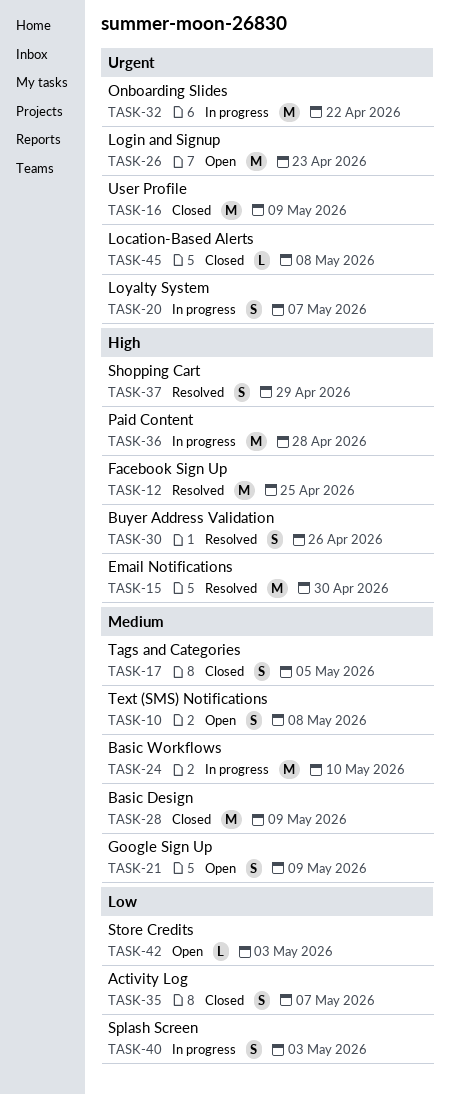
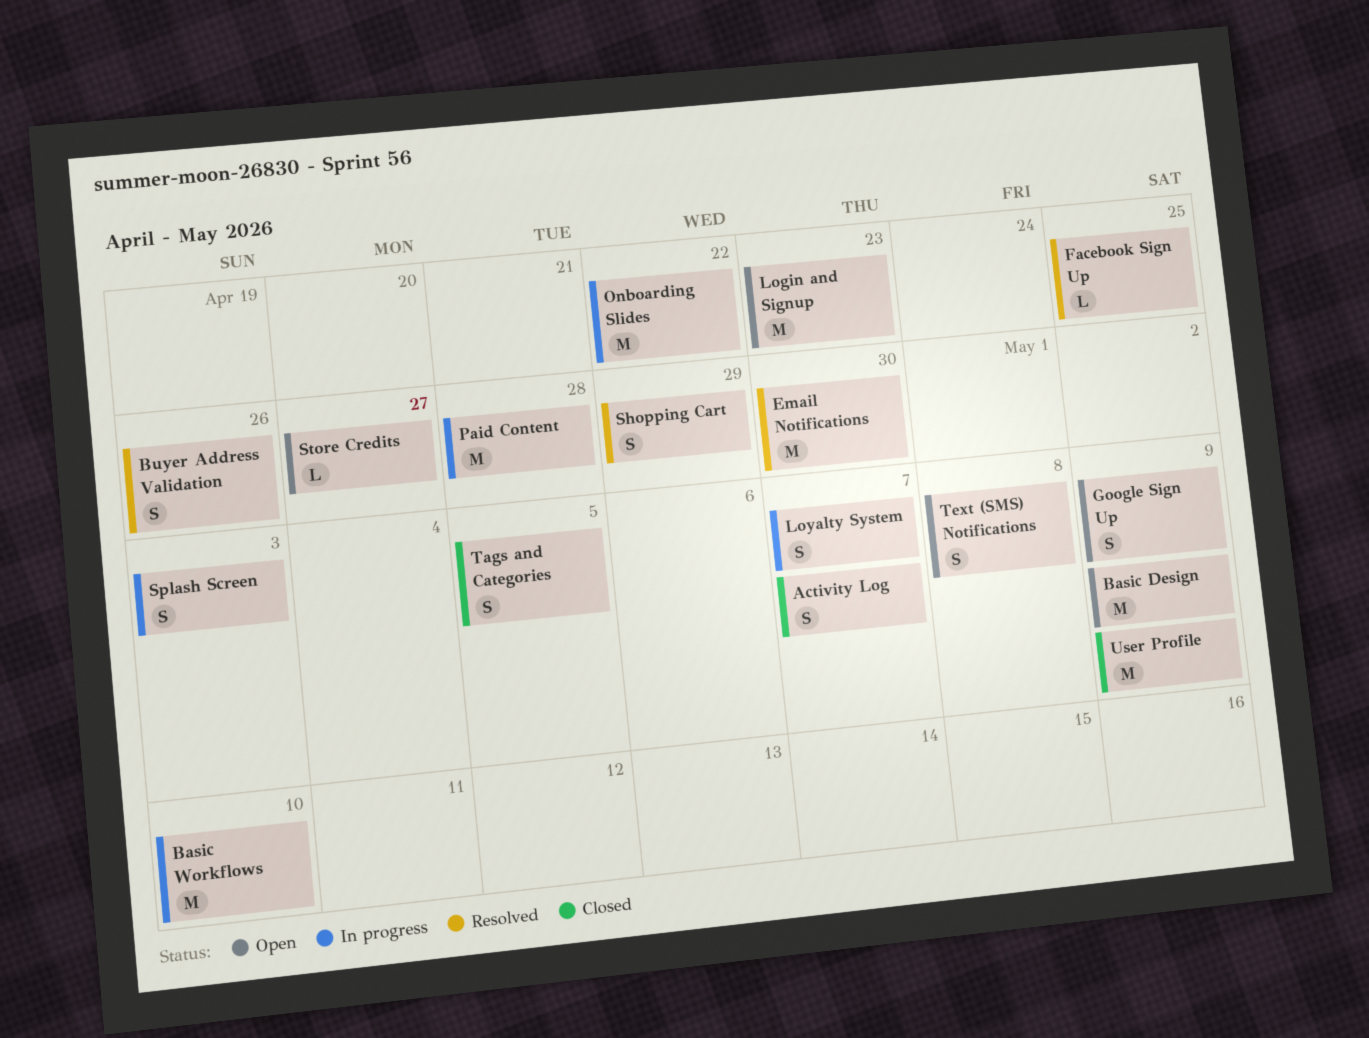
Basic Design, status: Closed -> Open
Facebook Sign Up, estimate: M -> L
Location-Based Alerts: present -> none
Store Credits, due: May 3 -> Apr 27

